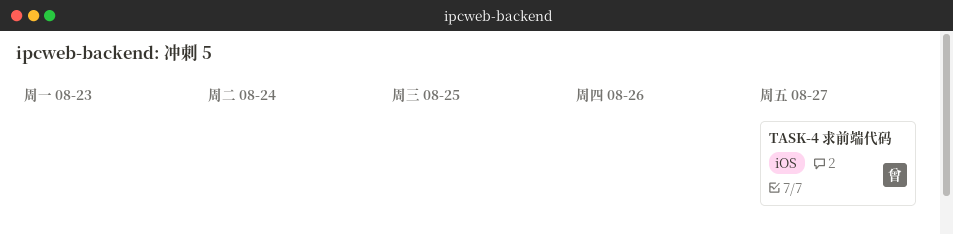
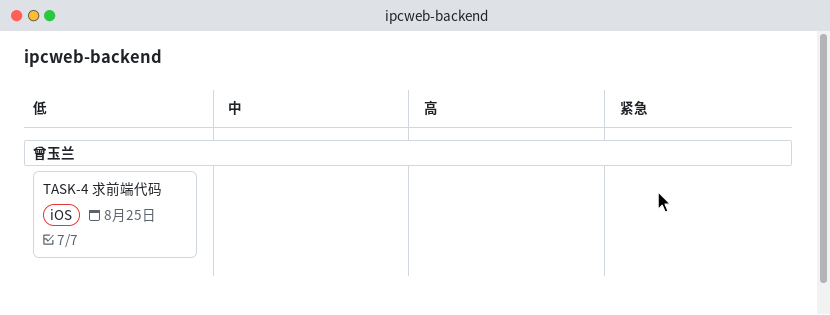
TASK-4, due: Aug 27 -> Aug 25

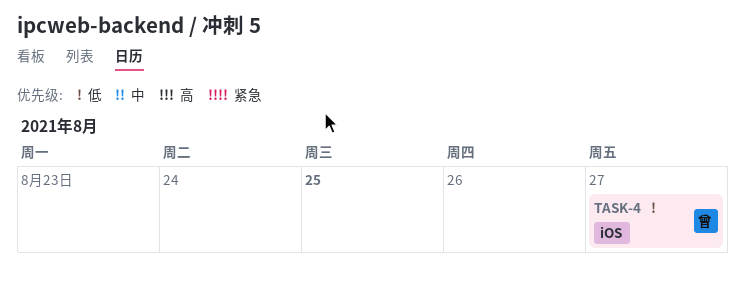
TASK-4, due: Aug 25 -> Aug 27

